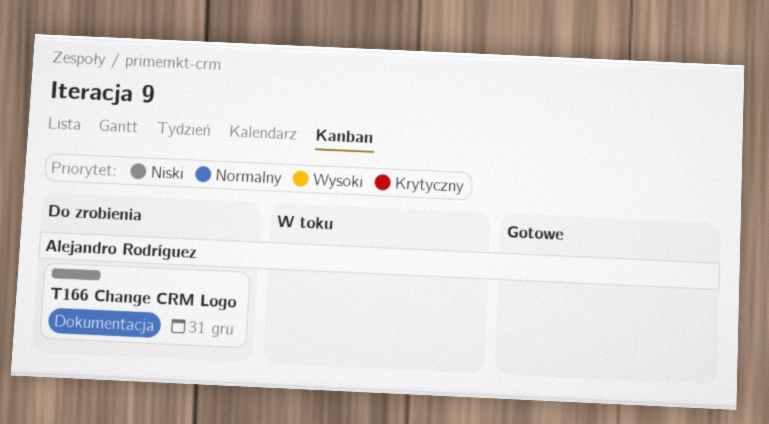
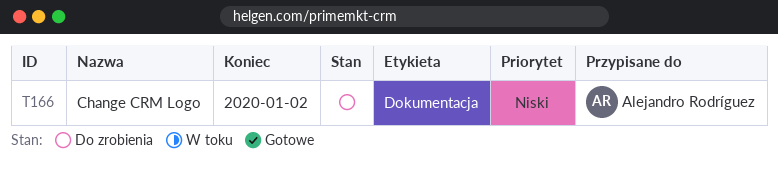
T166, due: Dec 31 -> Jan 2

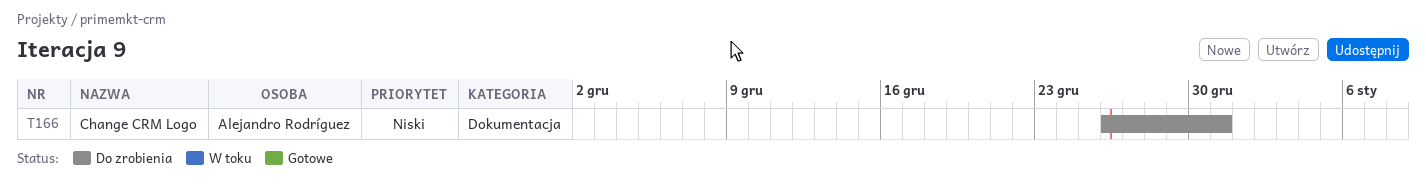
T166, due: Jan 2 -> Dec 31

